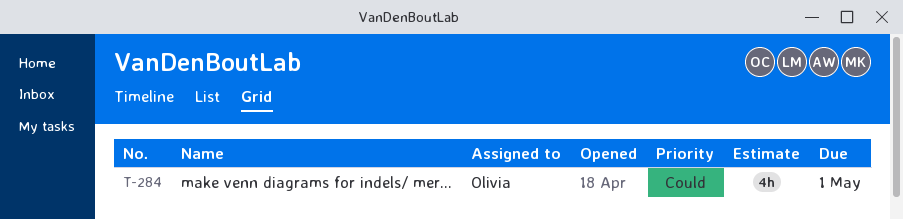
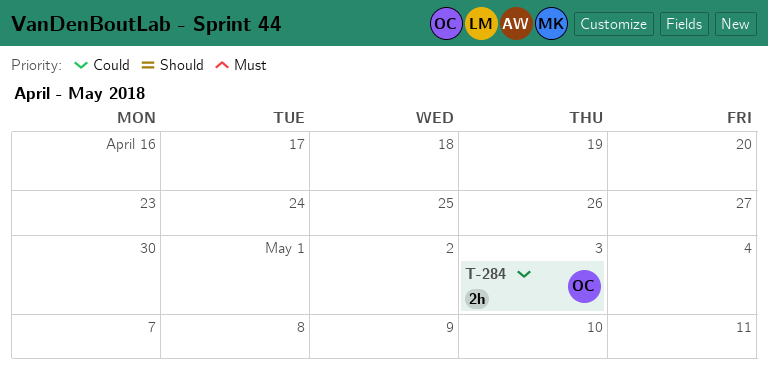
T-284, estimate: 4h -> 2h
T-284, due: May 1 -> May 3

